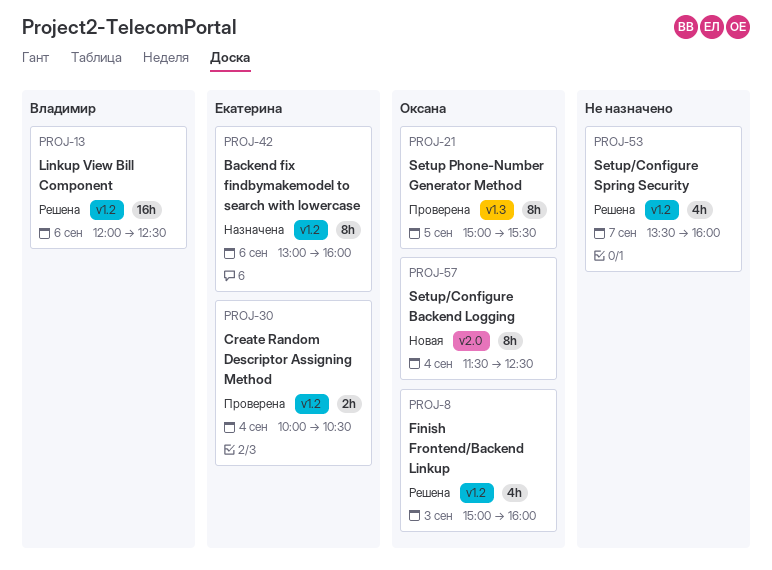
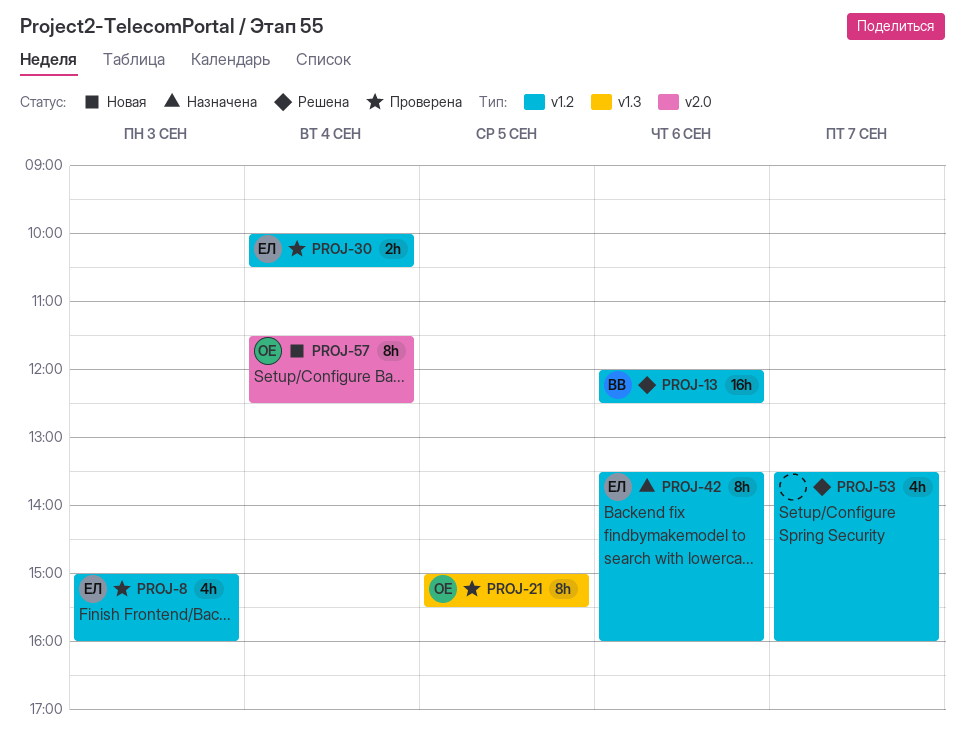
PROJ-8, status: Решена -> Проверена
PROJ-8, owner: Оксана -> Екатерина
PROJ-42, begins: 13:00 -> 13:30

